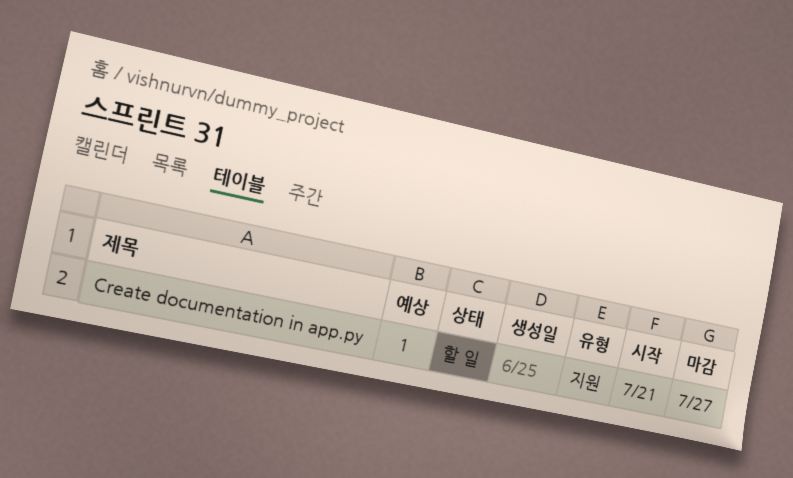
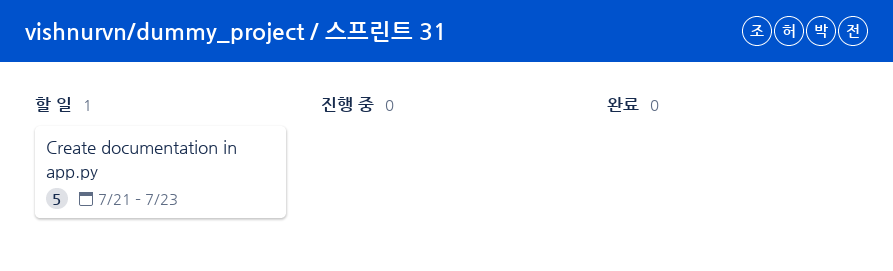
Create documentation in app.py, estimate: 1 -> 5
Create documentation in app.py, due: Jul 27 -> Jul 23

